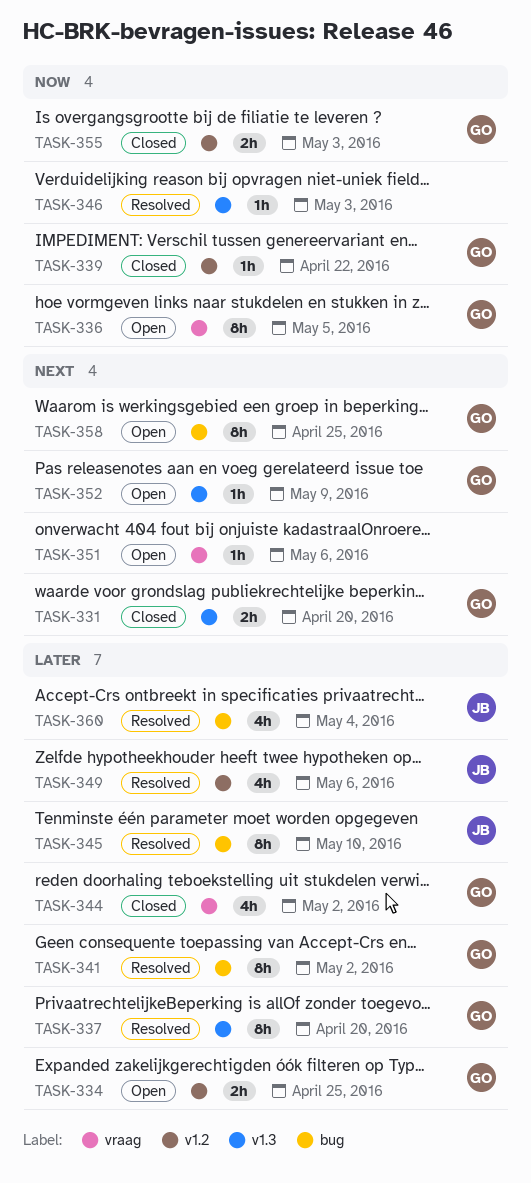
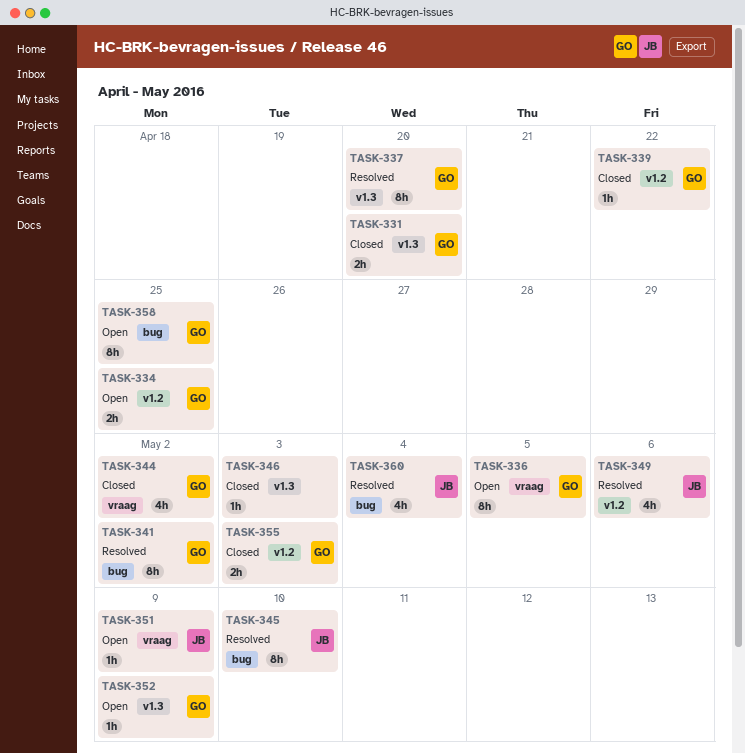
TASK-346, status: Resolved -> Closed
TASK-351, owner: none -> JB
TASK-351, due: May 6 -> May 9

